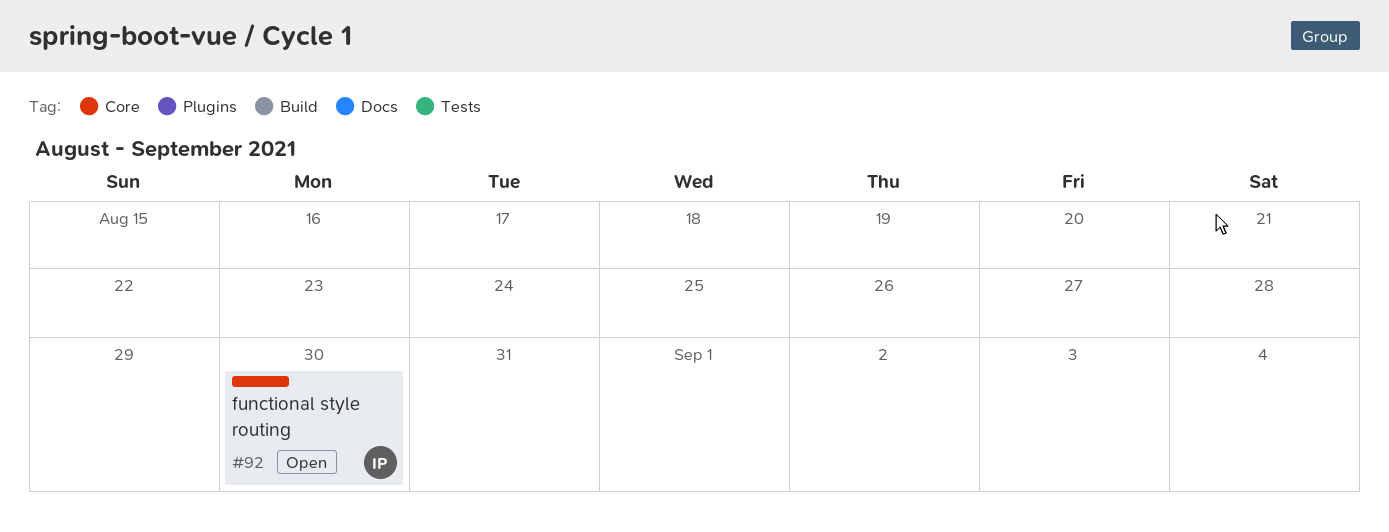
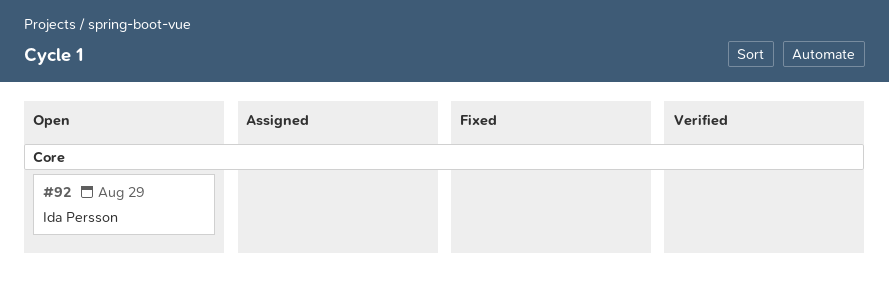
#92, due: Aug 30 -> Aug 29

